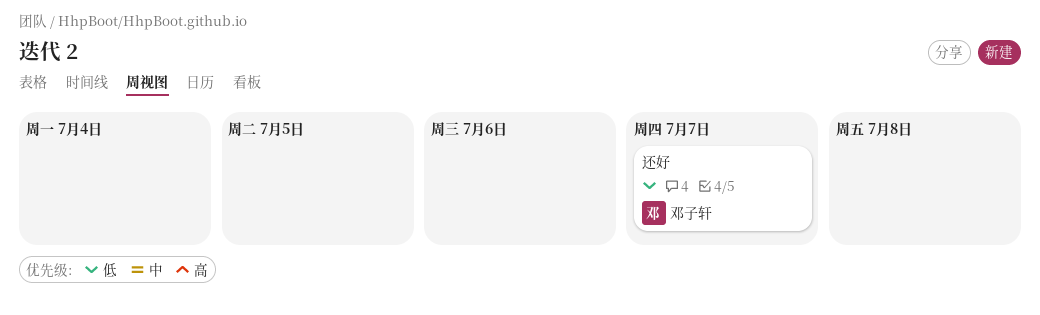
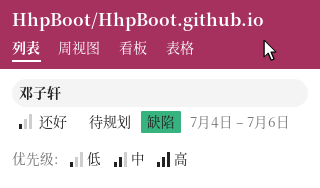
还好, due: Jul 7 -> Jul 6

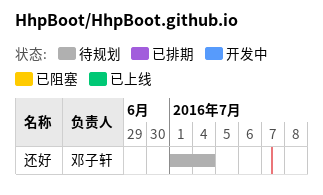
还好, start: Jul 4 -> Jul 1
还好, due: Jul 6 -> Jul 4

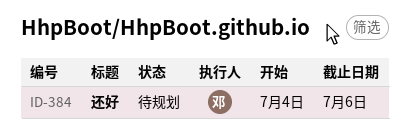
还好, start: Jul 1 -> Jul 4
还好, due: Jul 4 -> Jul 6

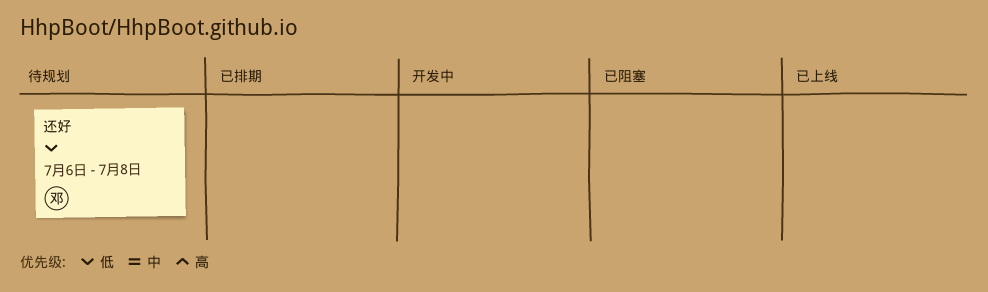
还好, start: Jul 4 -> Jul 6
还好, due: Jul 6 -> Jul 8

